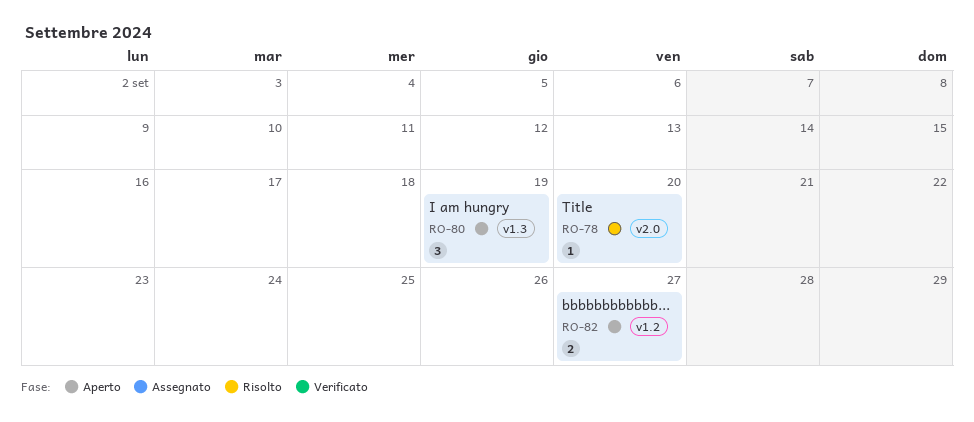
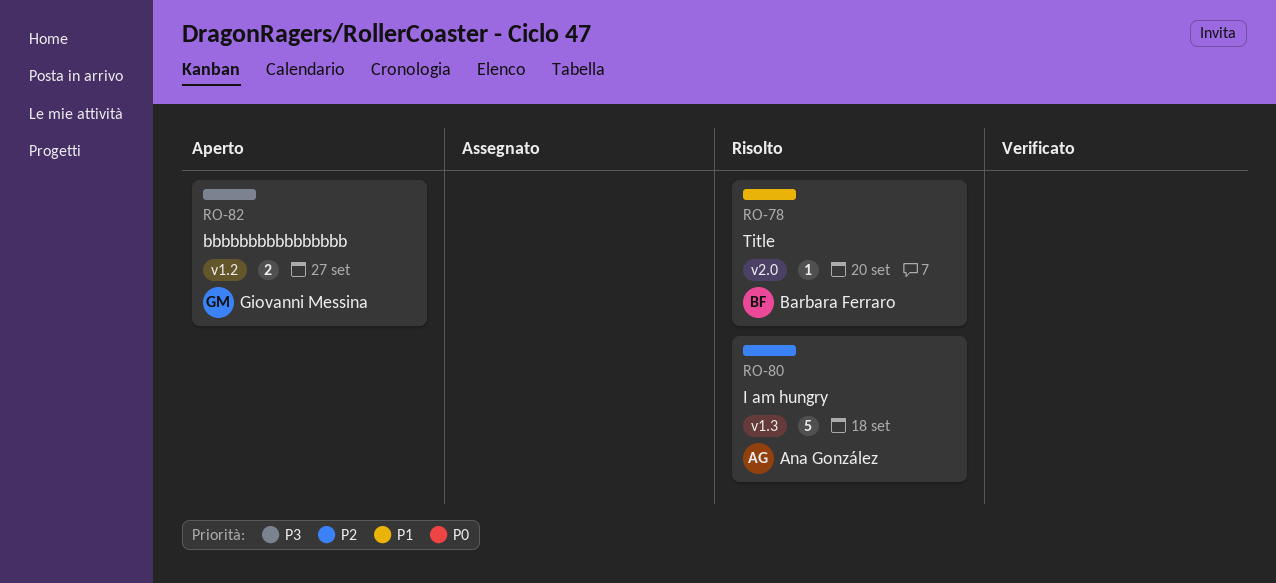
RO-80, status: Aperto -> Risolto
RO-80, estimate: 3 -> 5
RO-80, due: Sep 19 -> Sep 18

